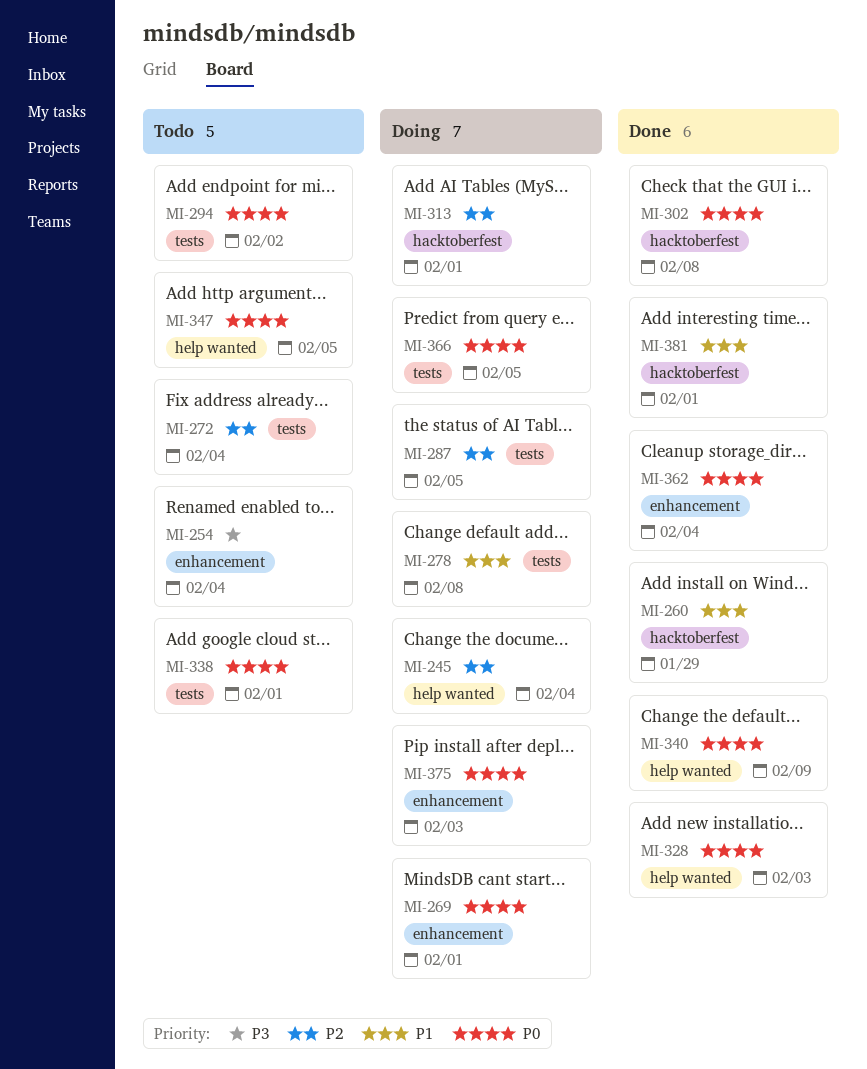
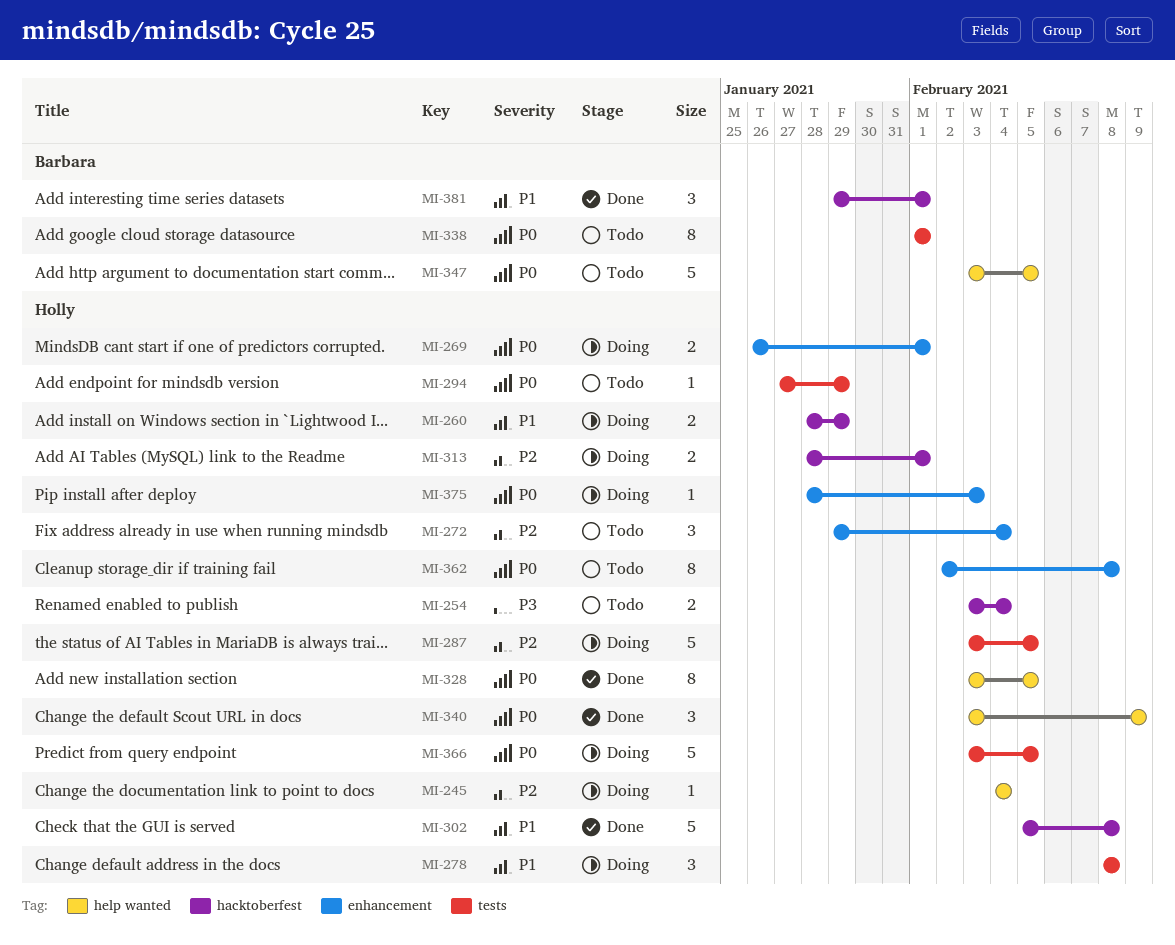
MI-254, label: enhancement -> hacktoberfest
MI-260, status: Done -> Doing
MI-272, label: tests -> enhancement
MI-294, due: Feb 2 -> Jan 29
MI-302, priority: P0 -> P1
MI-328, due: Feb 3 -> Feb 5
MI-362, status: Done -> Todo
MI-362, due: Feb 4 -> Feb 8

